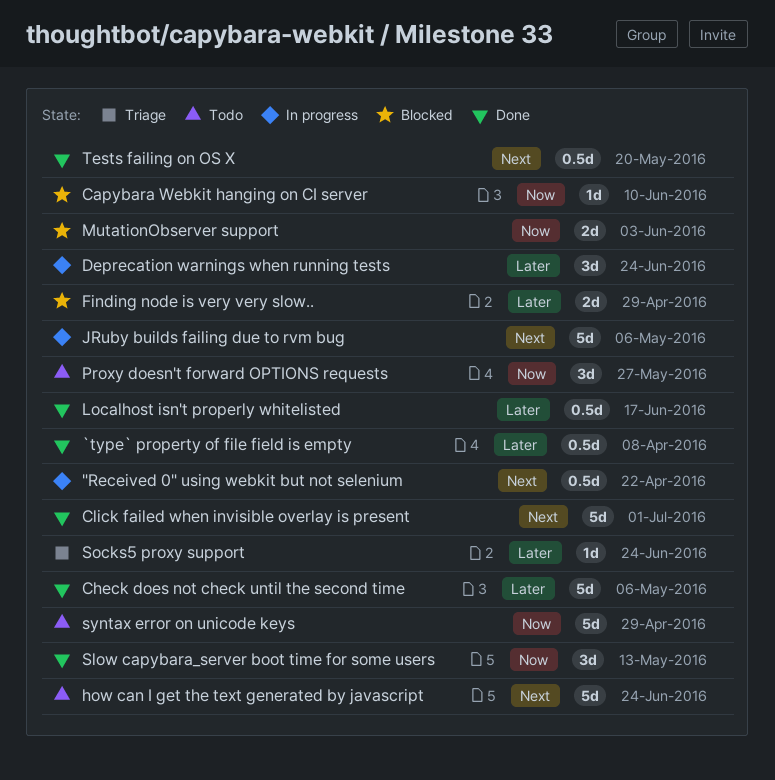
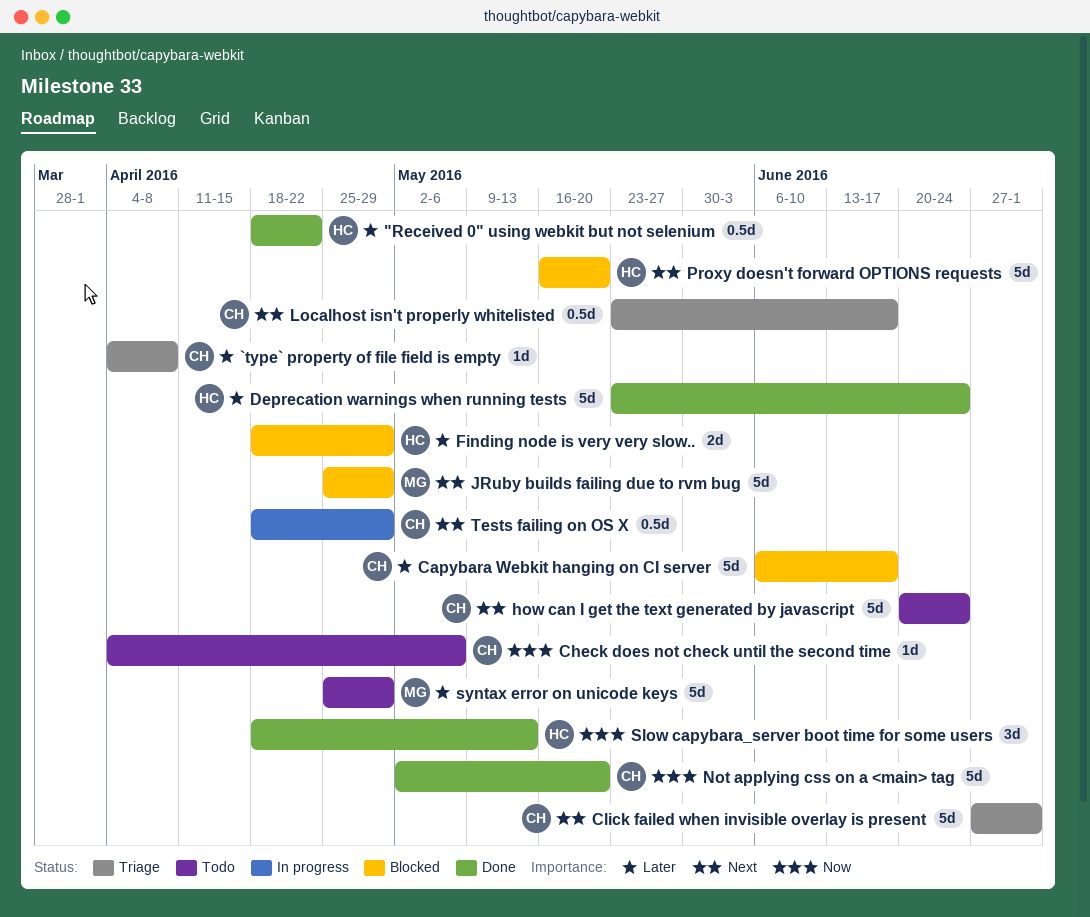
"Received 0" using webkit but not selenium, status: In progress -> Done
"Received 0" using webkit but not selenium, priority: Next -> Later
`type` property of file field is empty, status: Done -> Triage
`type` property of file field is empty, estimate: 0.5d -> 1d
Capybara Webkit hanging on CI server, priority: Now -> Later
Capybara Webkit hanging on CI server, estimate: 1d -> 5d
Capybara Webkit hanging on CI server, due: Jun 10 -> Jun 17
Check does not check until the second time, status: Done -> Todo
Check does not check until the second time, priority: Later -> Now
Check does not check until the second time, estimate: 5d -> 1d
Click failed when invisible overlay is present, status: Done -> Triage
Deprecation warnings when running tests, status: In progress -> Done
Deprecation warnings when running tests, estimate: 3d -> 5d
JRuby builds failing due to rvm bug, status: In progress -> Blocked
JRuby builds failing due to rvm bug, due: May 6 -> Apr 29
Localhost isn't properly whitelisted, status: Done -> Triage
Localhost isn't properly whitelisted, priority: Later -> Next
MutationObserver support: present -> none
Not applying css on a <main> tag: none -> present
Proxy doesn't forward OPTIONS requests, status: Todo -> Blocked
Proxy doesn't forward OPTIONS requests, priority: Now -> Next
Proxy doesn't forward OPTIONS requests, estimate: 3d -> 5d
Proxy doesn't forward OPTIONS requests, due: May 27 -> May 20
Socks5 proxy support: present -> none
syntax error on unicode keys, priority: Now -> Later
Tests failing on OS X, status: Done -> In progress
Tests failing on OS X, due: May 20 -> Apr 29

